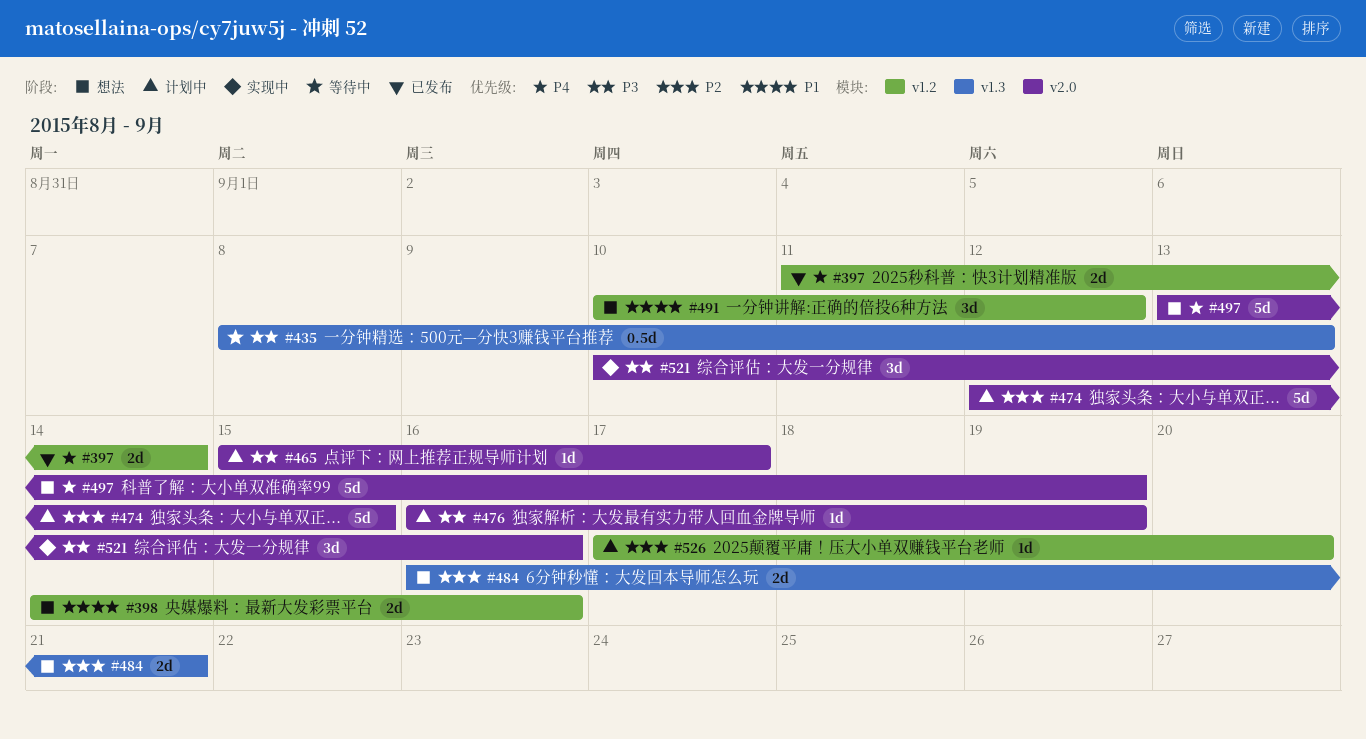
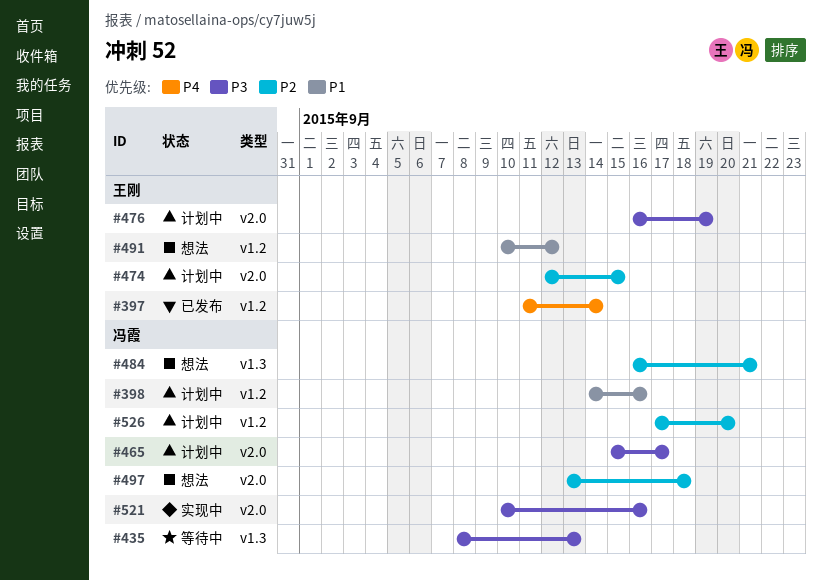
#398, status: 想法 -> 计划中
#497, priority: P4 -> P2
#497, due: Sep 19 -> Sep 18

